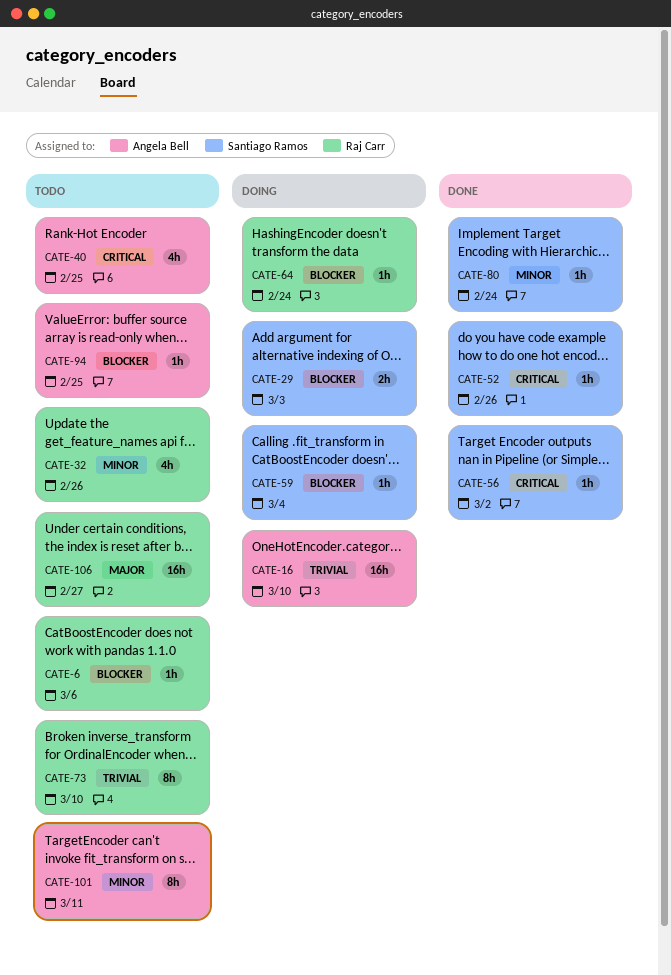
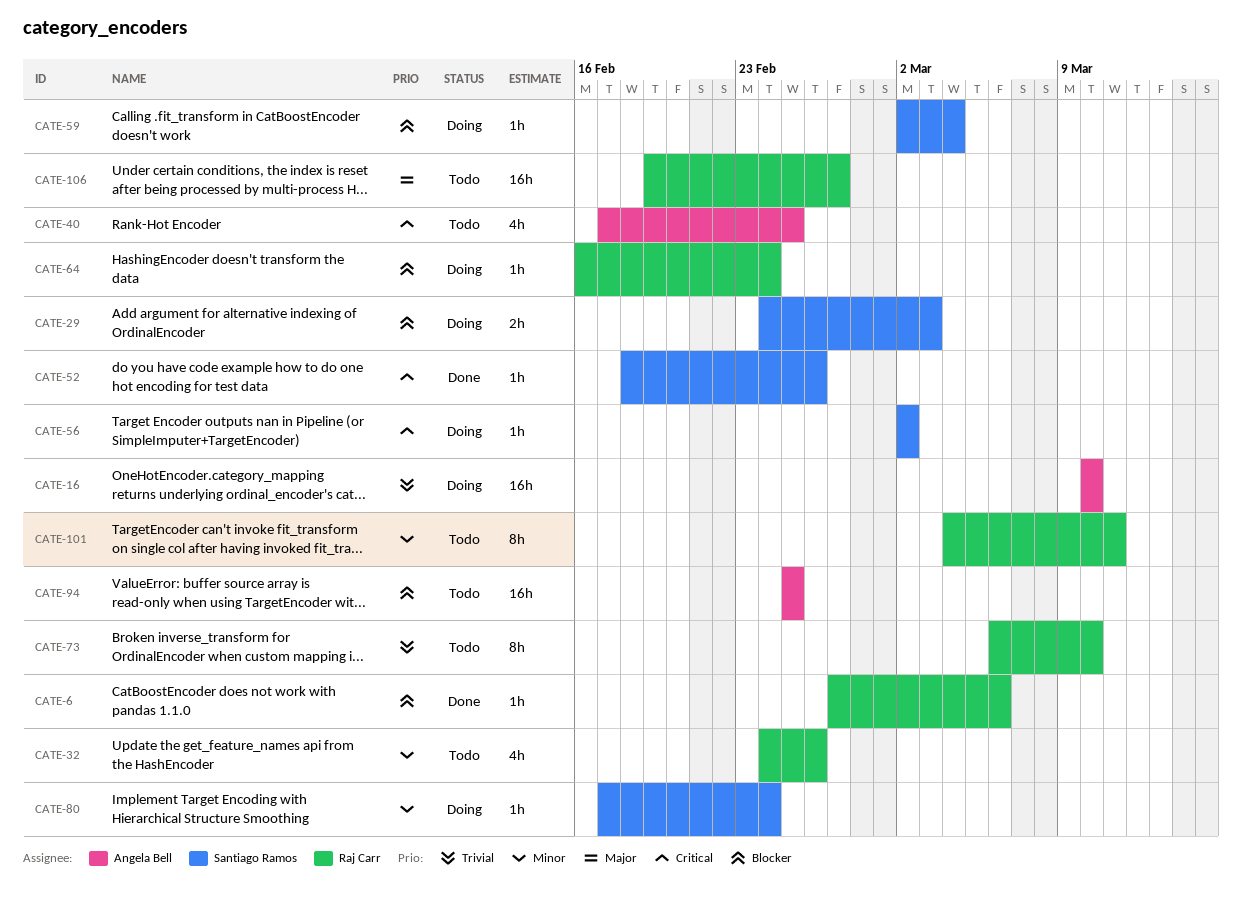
CATE-6, status: Todo -> Done
CATE-56, status: Done -> Doing
CATE-80, status: Done -> Doing
CATE-94, estimate: 1h -> 16h
CATE-101, owner: Angela Bell -> Raj Carr

